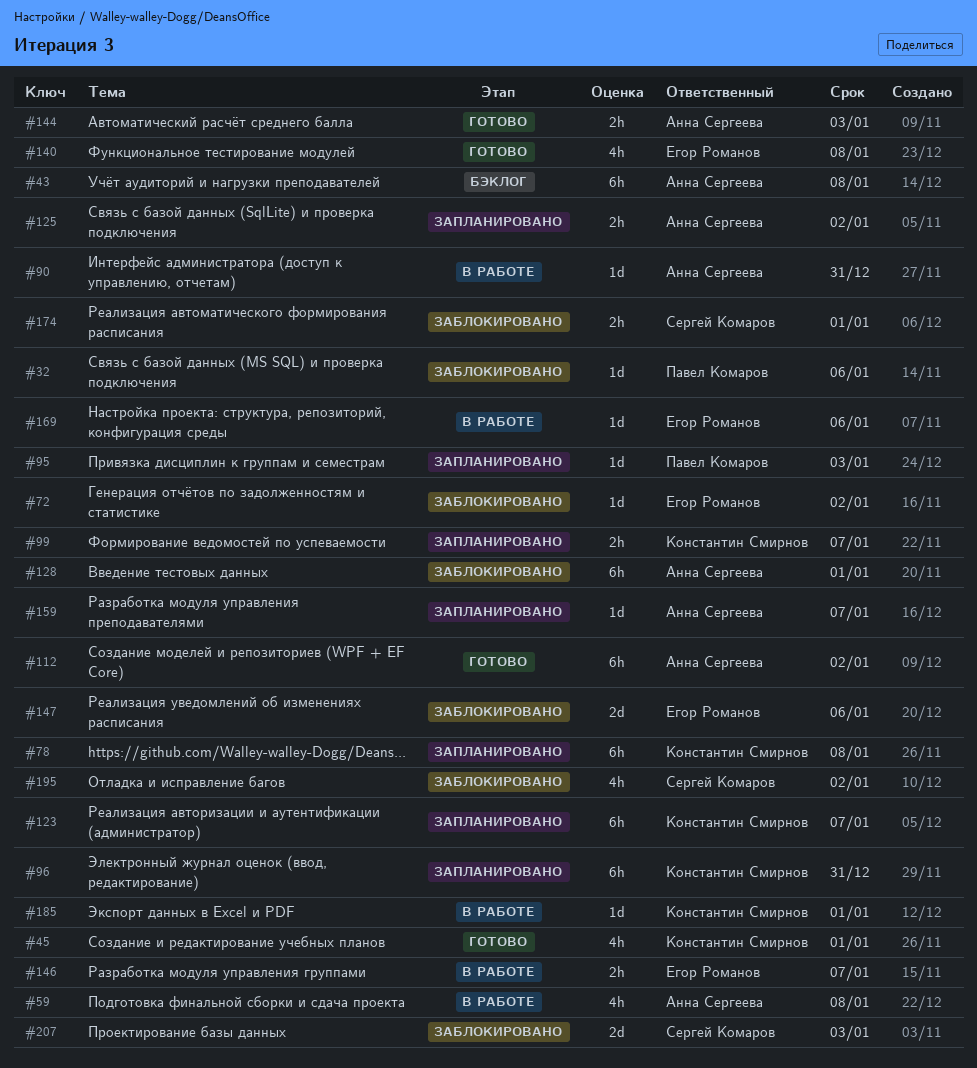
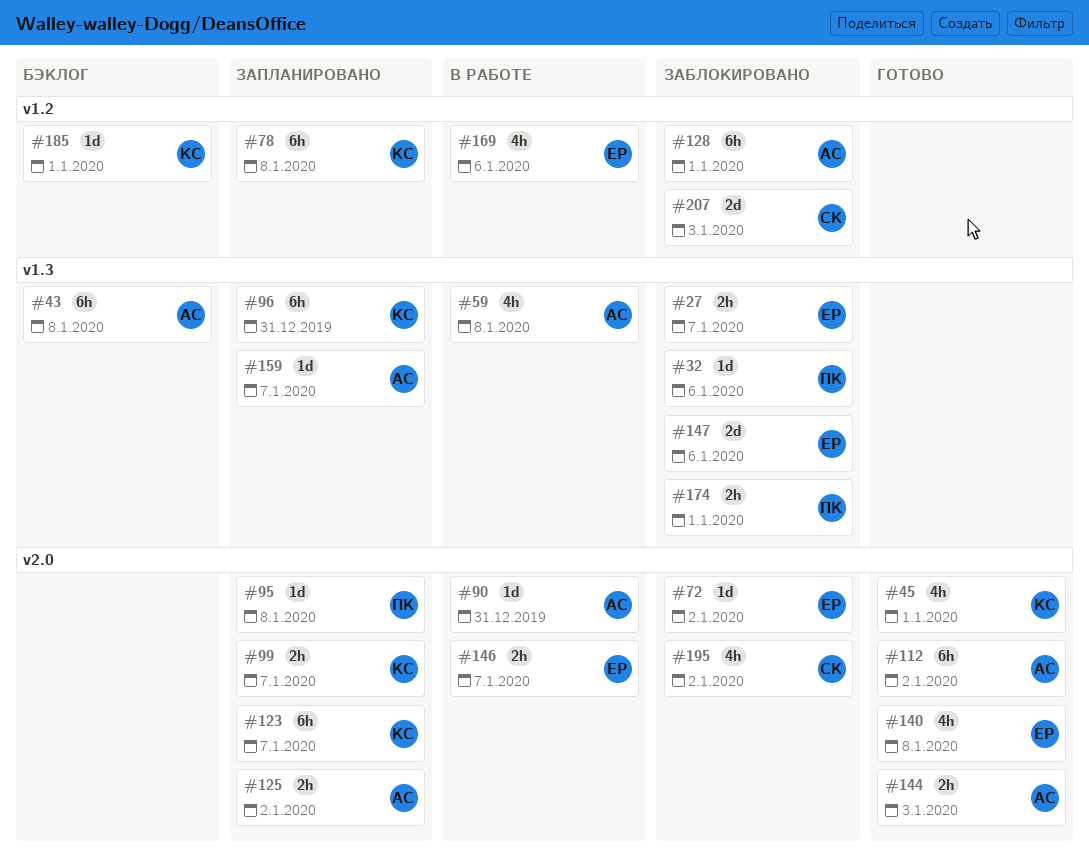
#27: none -> present
#95, due: Jan 3 -> Jan 8
#169, estimate: 1d -> 4h
#174, owner: Сергей Комаров -> Павел Комаров
#185, status: В работе -> Бэклог

